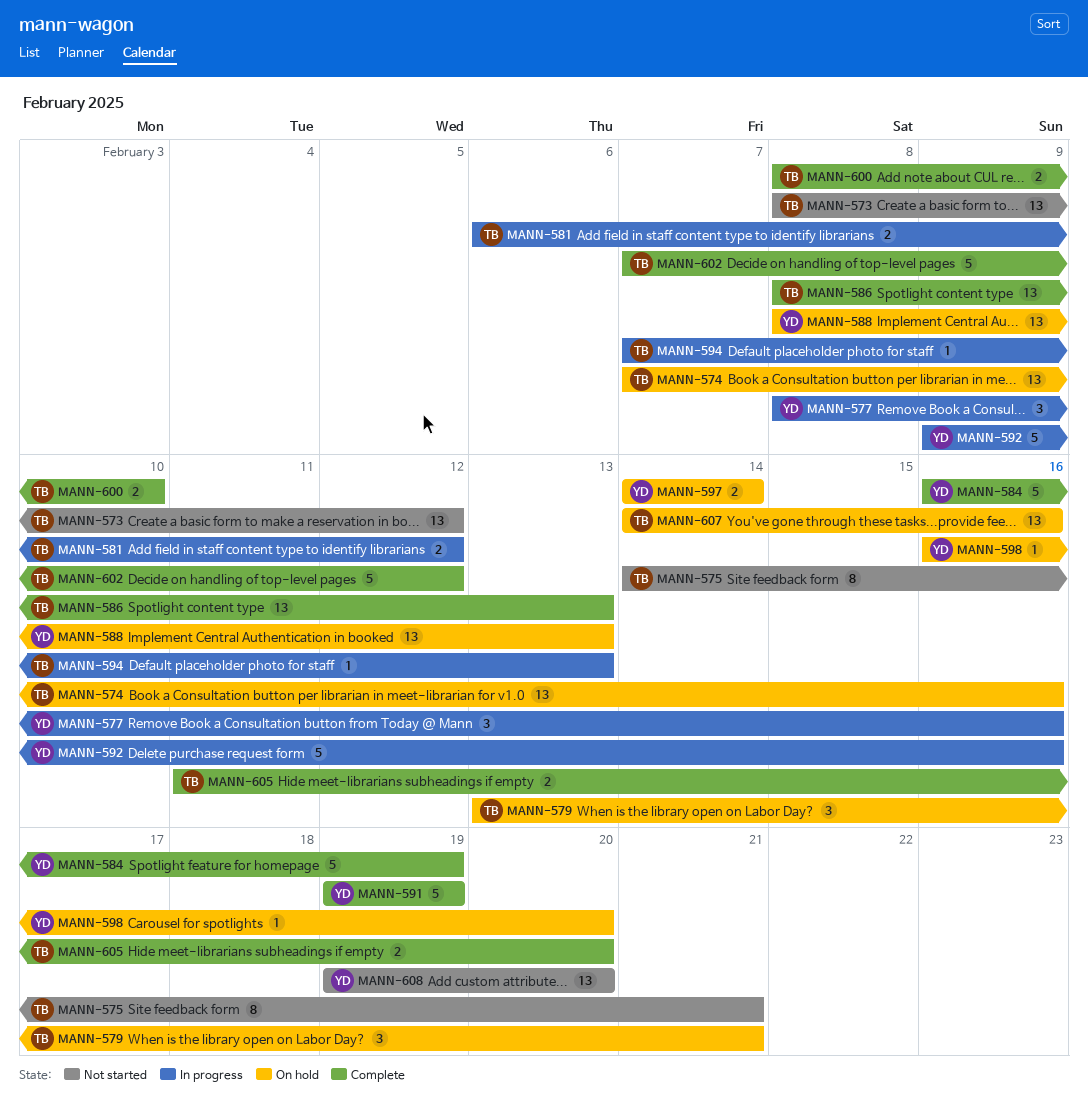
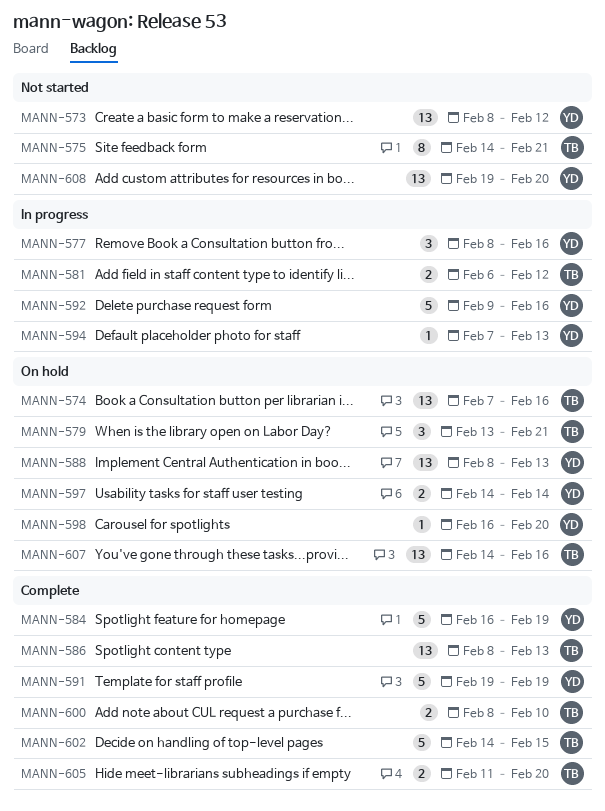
MANN-573, owner: TB -> YD
MANN-594, owner: TB -> YD
MANN-602, start: Feb 7 -> Feb 14
MANN-602, due: Feb 12 -> Feb 15

